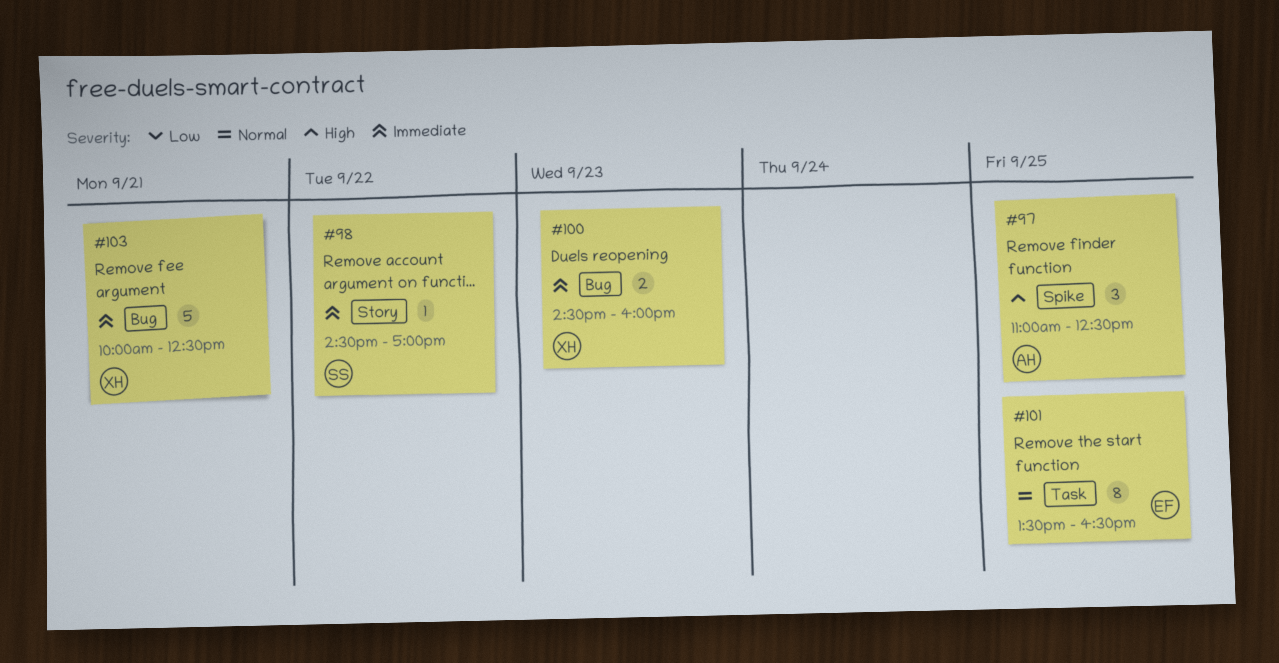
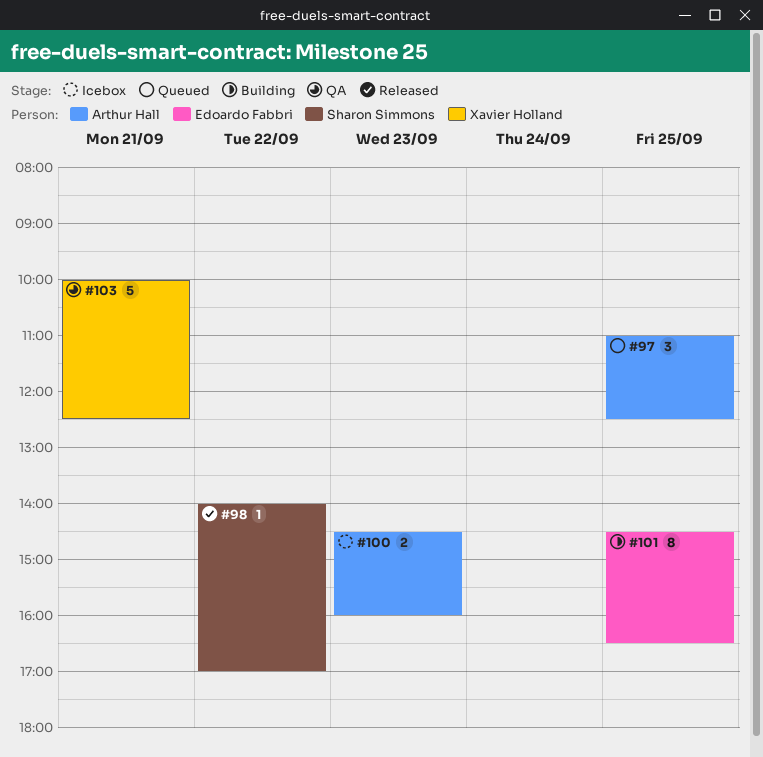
#98, begins: 14:30 -> 14:00
#100, owner: Xavier Holland -> Arthur Hall
#101, begins: 13:30 -> 14:30

